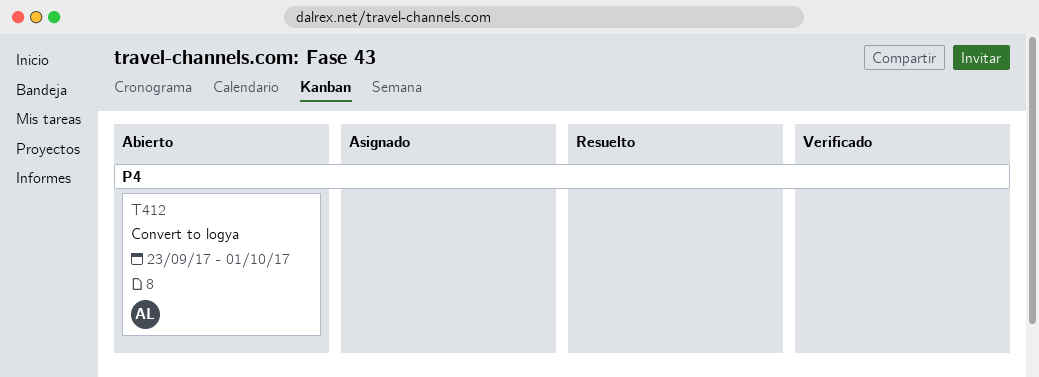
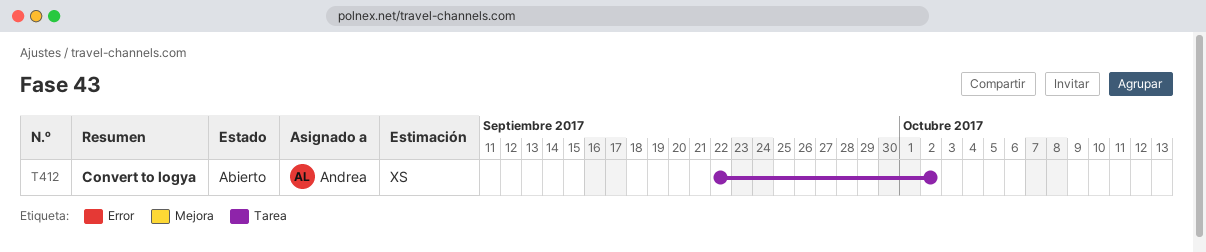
T412, start: Sep 23 -> Sep 22
T412, due: Oct 1 -> Oct 2

